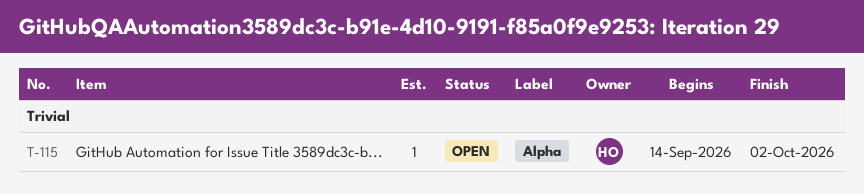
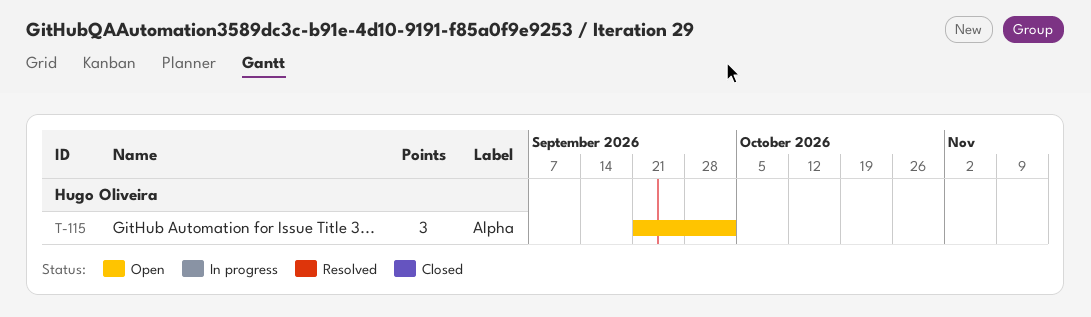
T-115, estimate: 1 -> 3
T-115, start: Sep 14 -> Sep 21

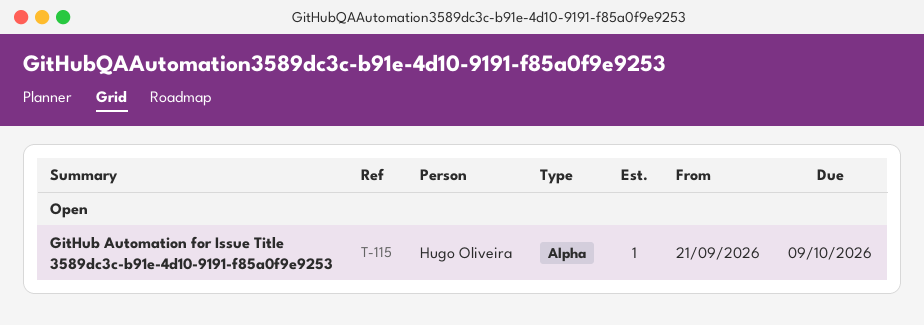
T-115, estimate: 3 -> 1
T-115, due: Oct 2 -> Oct 9

